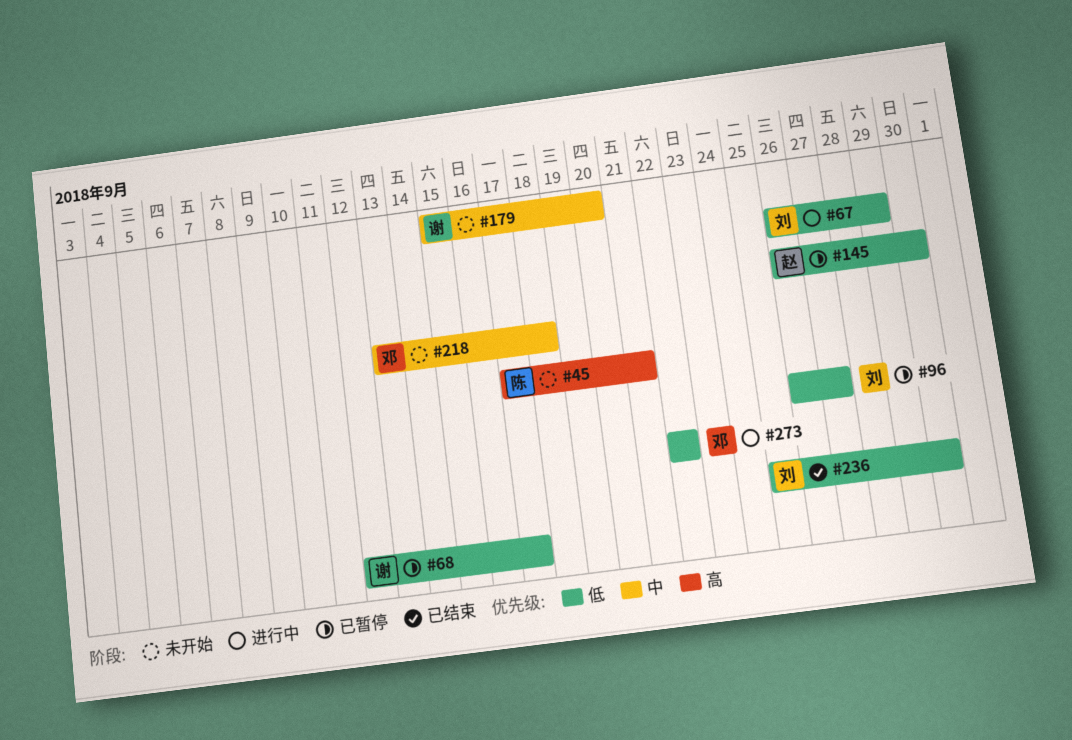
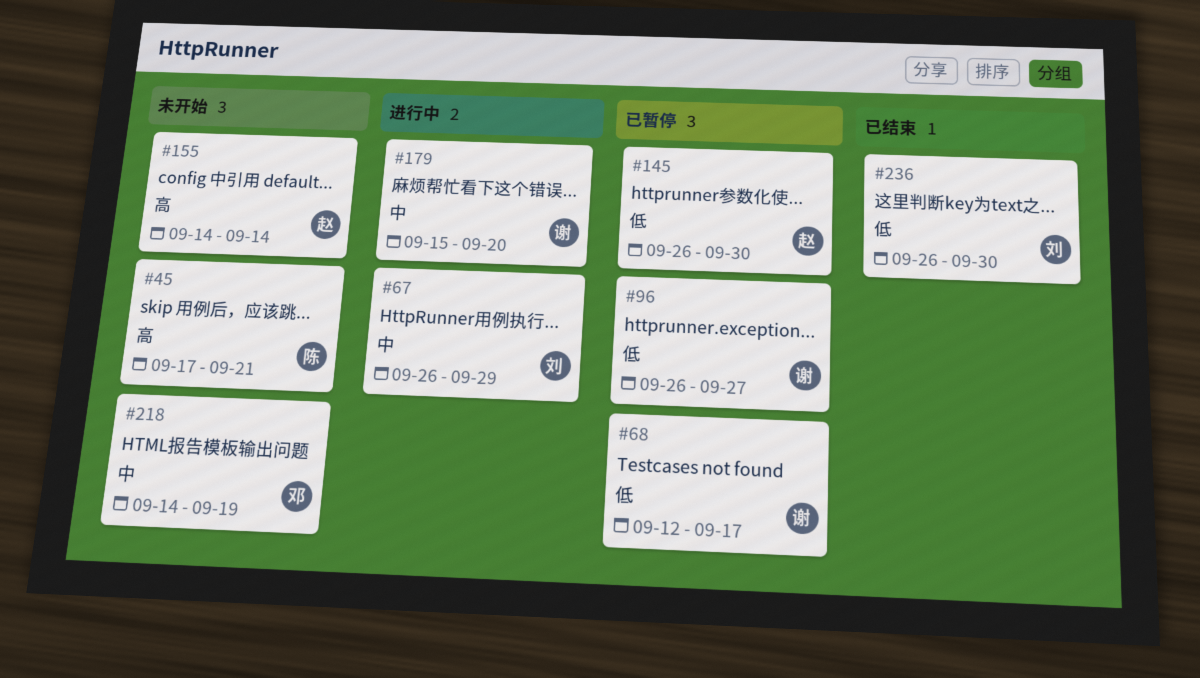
#67, priority: 低 -> 中
#96, owner: 刘 -> 谢
#155: none -> present
#179, status: 未开始 -> 进行中
#218, start: Sep 13 -> Sep 14
#218, due: Sep 18 -> Sep 19
#236, start: Sep 25 -> Sep 26
#273: present -> none

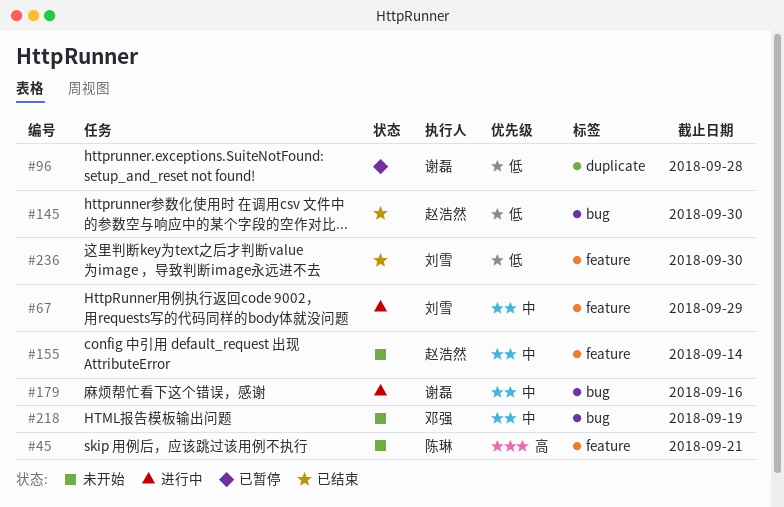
#68: present -> none
#96, due: Sep 27 -> Sep 28
#145, status: 已暂停 -> 已结束
#155, priority: 高 -> 中
#179, due: Sep 20 -> Sep 16

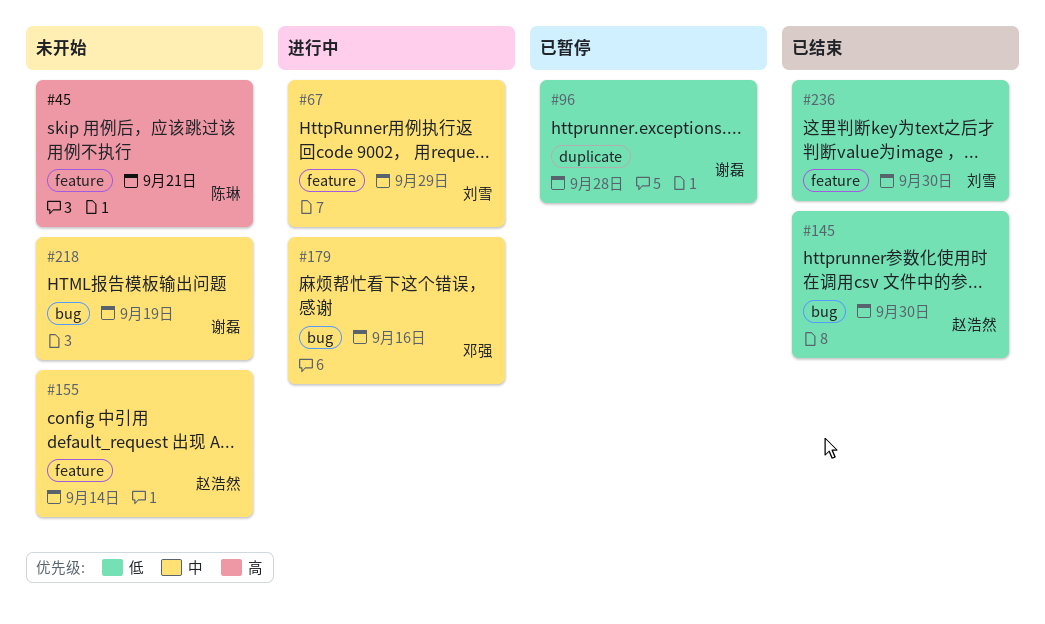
#179, owner: 谢磊 -> 邓强
#218, owner: 邓强 -> 谢磊

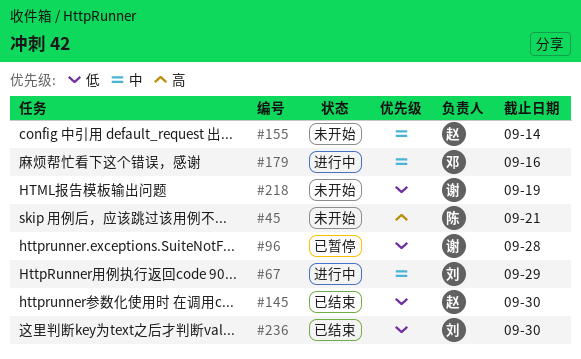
#218, priority: 中 -> 低

